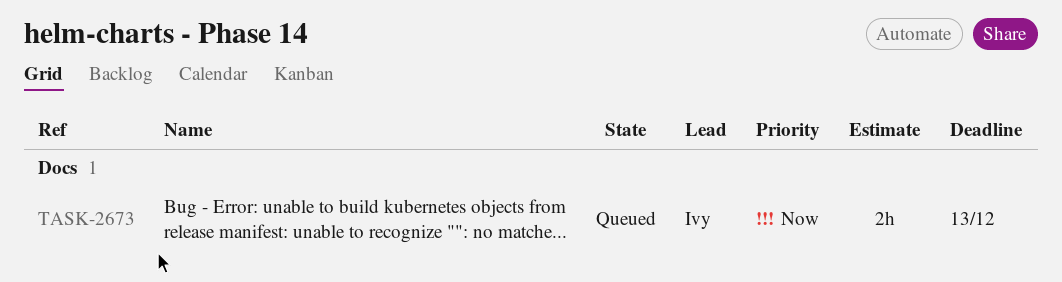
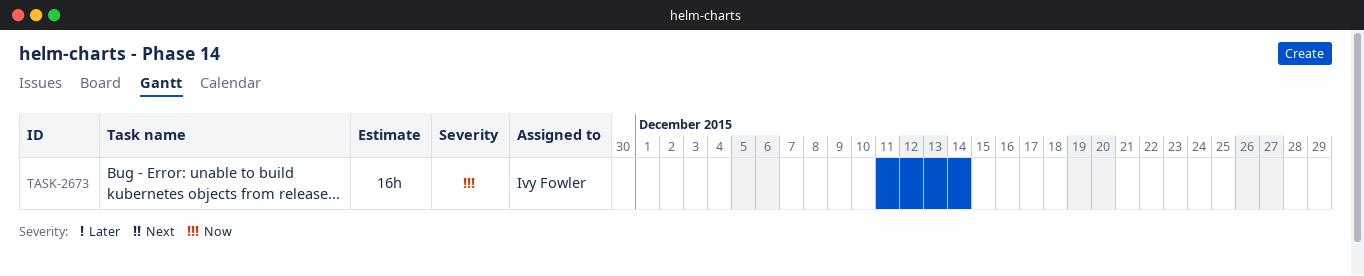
TASK-2673, estimate: 2h -> 16h
TASK-2673, due: Dec 13 -> Dec 14

